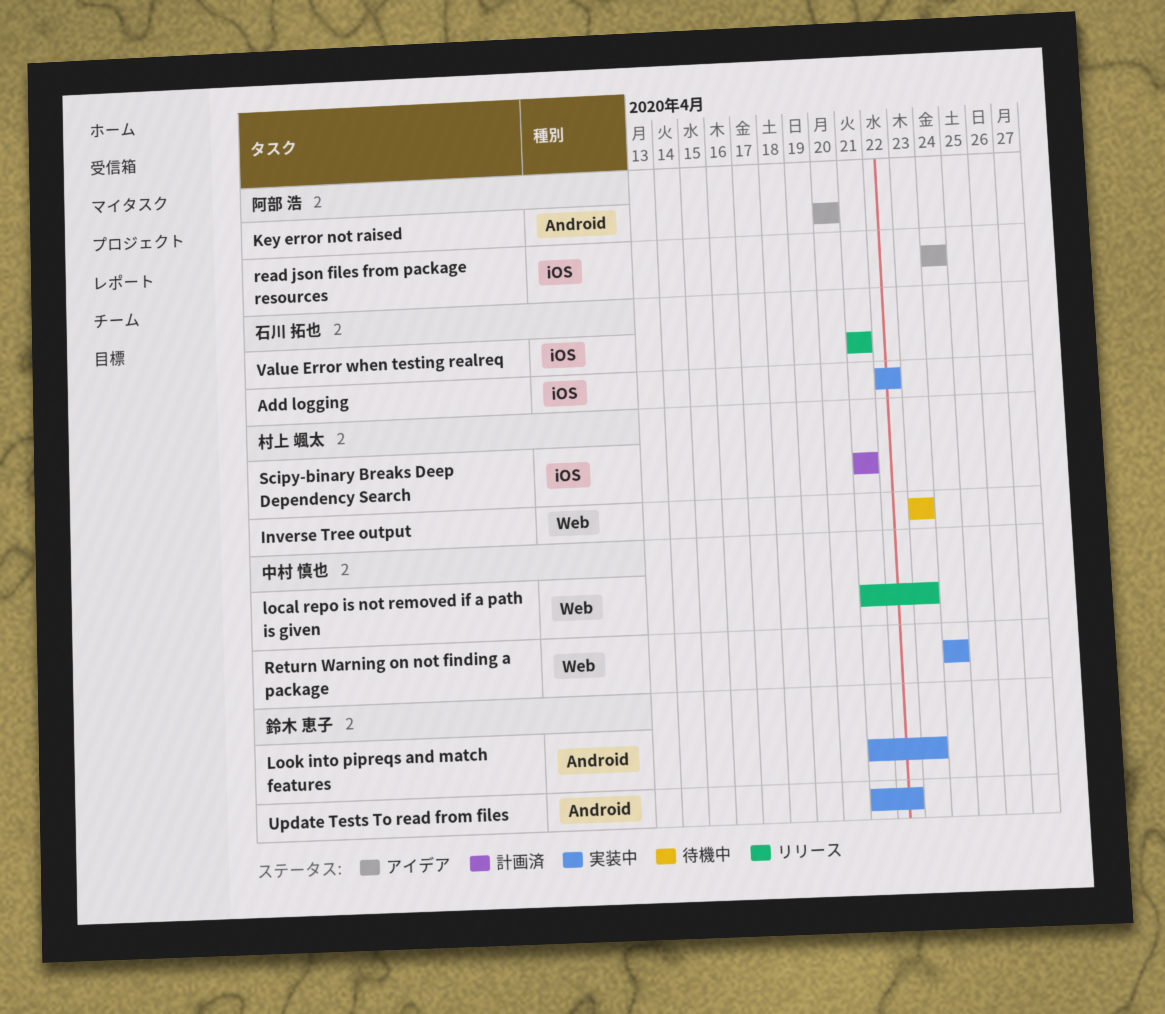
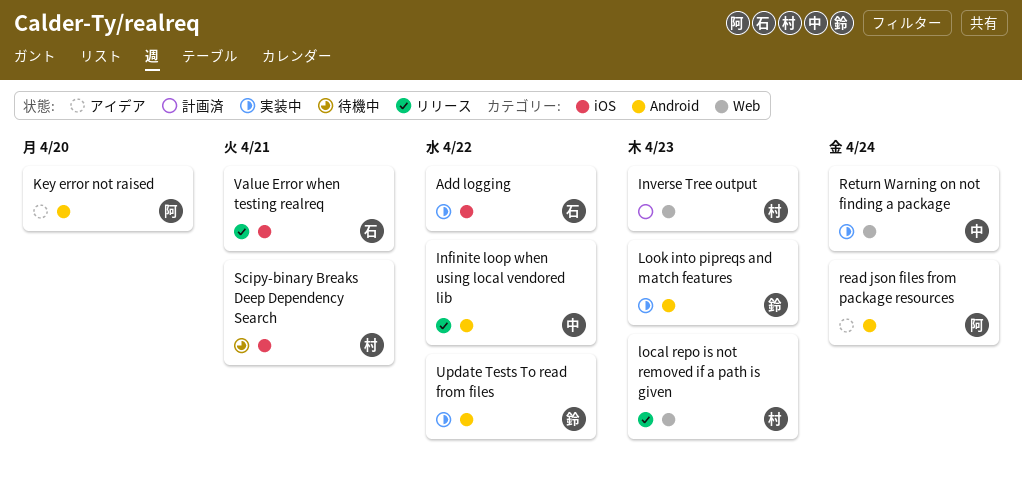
Infinite loop when using local vendored lib: none -> present
Inverse Tree output, status: 待機中 -> 計画済
local repo is not removed if a path is given, owner: 中村 慎也 -> 村上 颯太
read json files from package resources, label: iOS -> Android
Scipy-binary Breaks Deep Dependency Search, status: 計画済 -> 待機中

